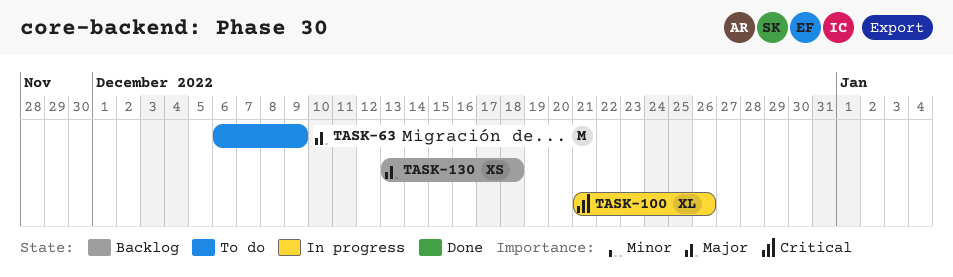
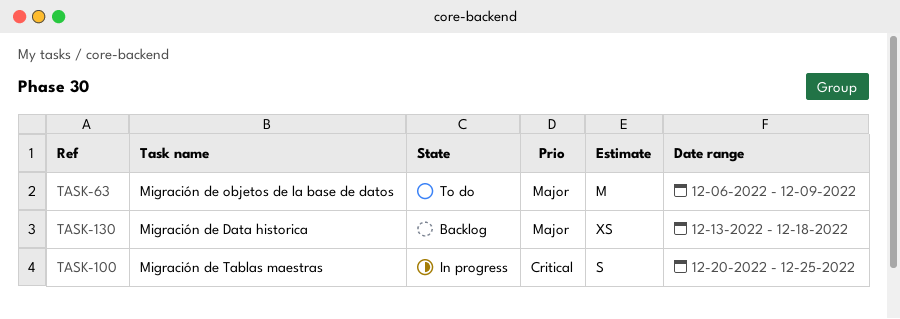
TASK-100, estimate: XL -> S
TASK-100, start: Dec 21 -> Dec 20
TASK-100, due: Dec 26 -> Dec 25

